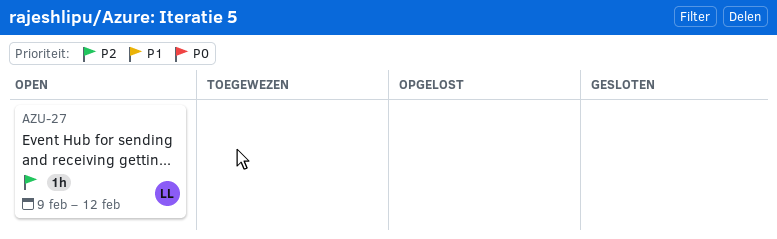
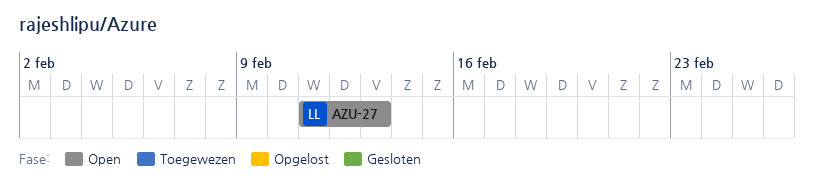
AZU-27, start: Feb 9 -> Feb 11
AZU-27, due: Feb 12 -> Feb 13

